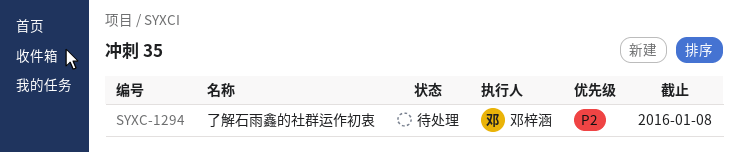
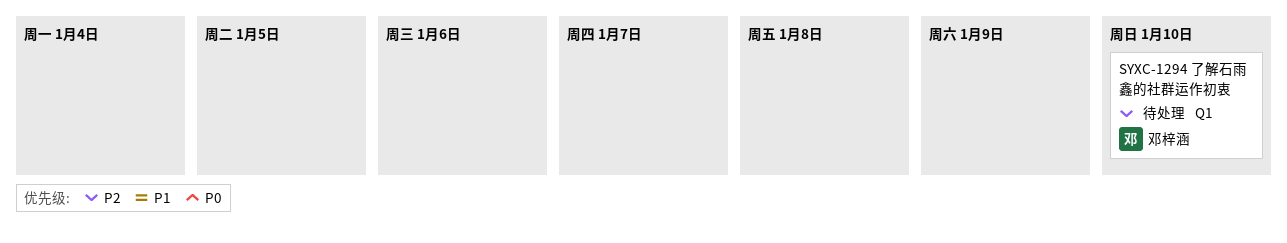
SYXC-1294, due: Jan 8 -> Jan 10

